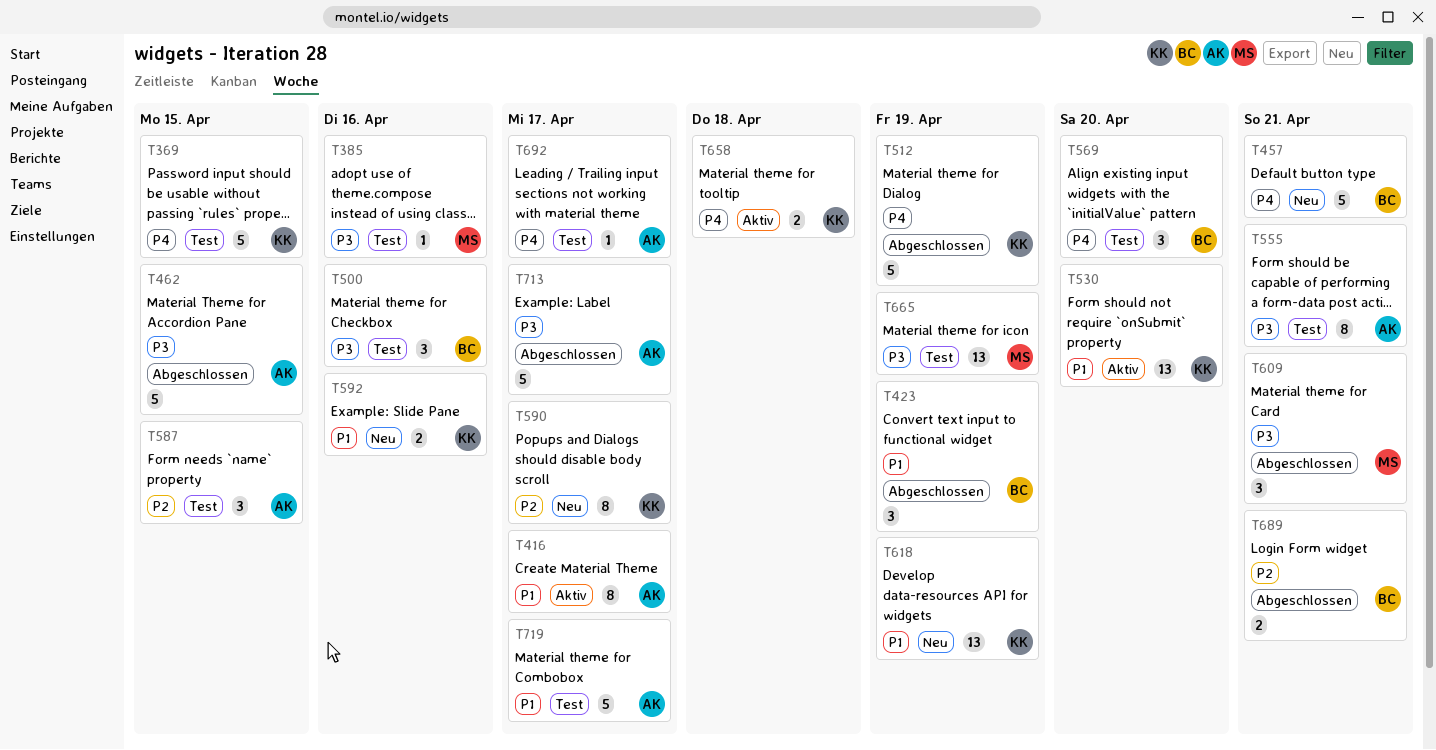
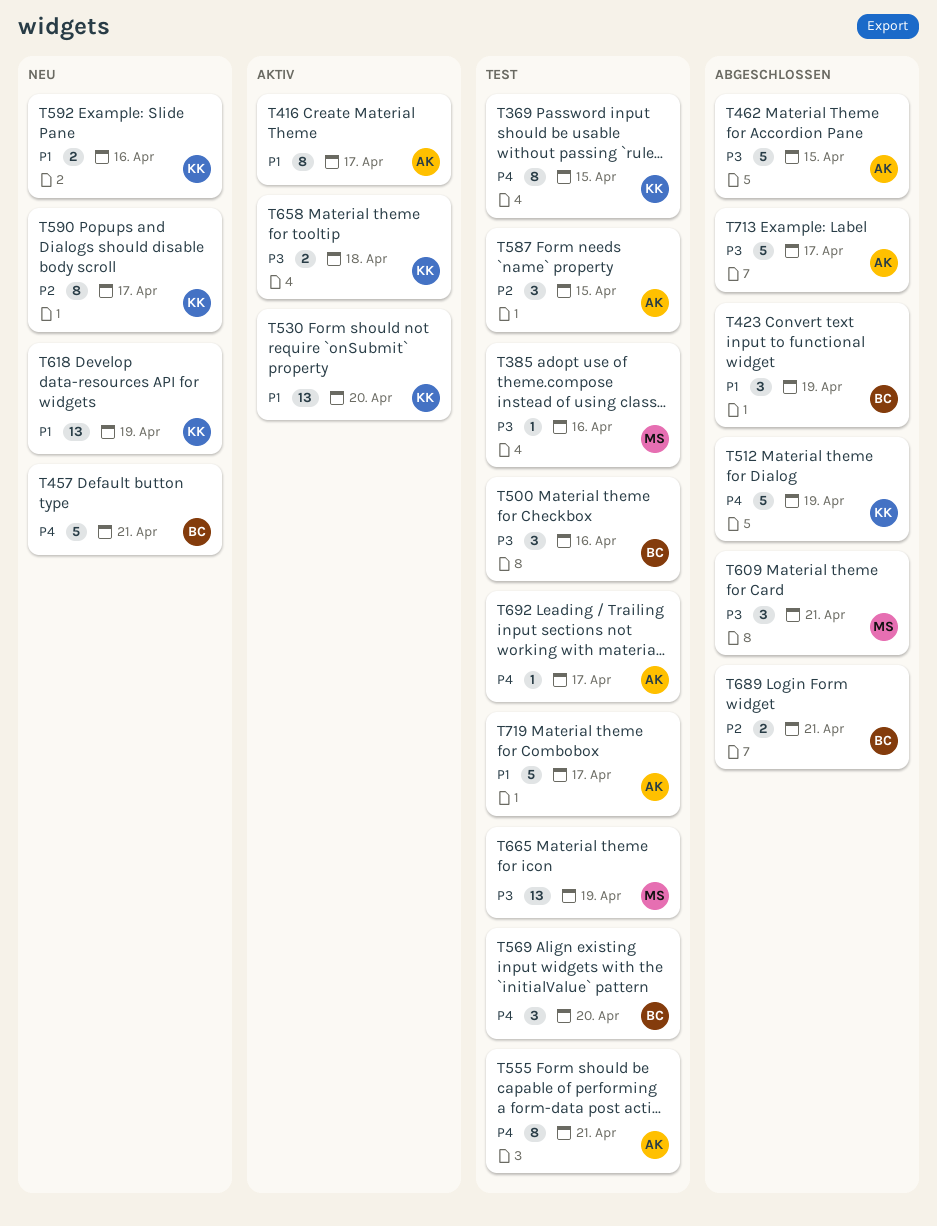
T369, estimate: 5 -> 8
T555, priority: P3 -> P4
T658, priority: P4 -> P3

